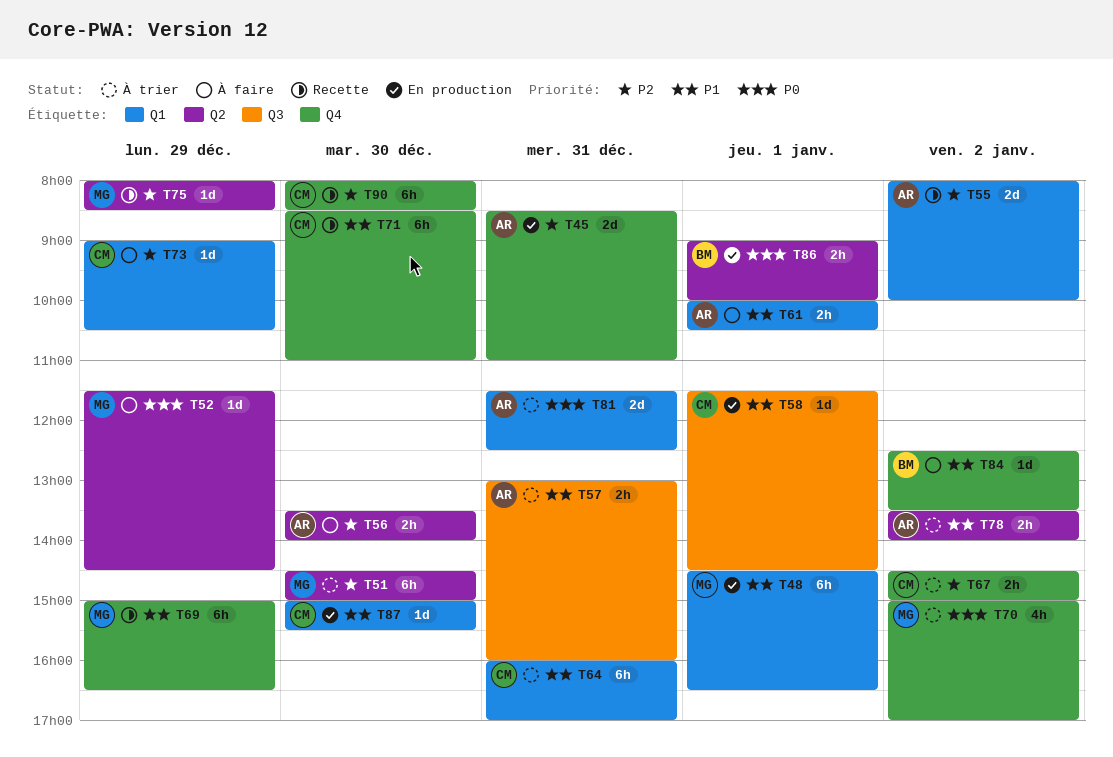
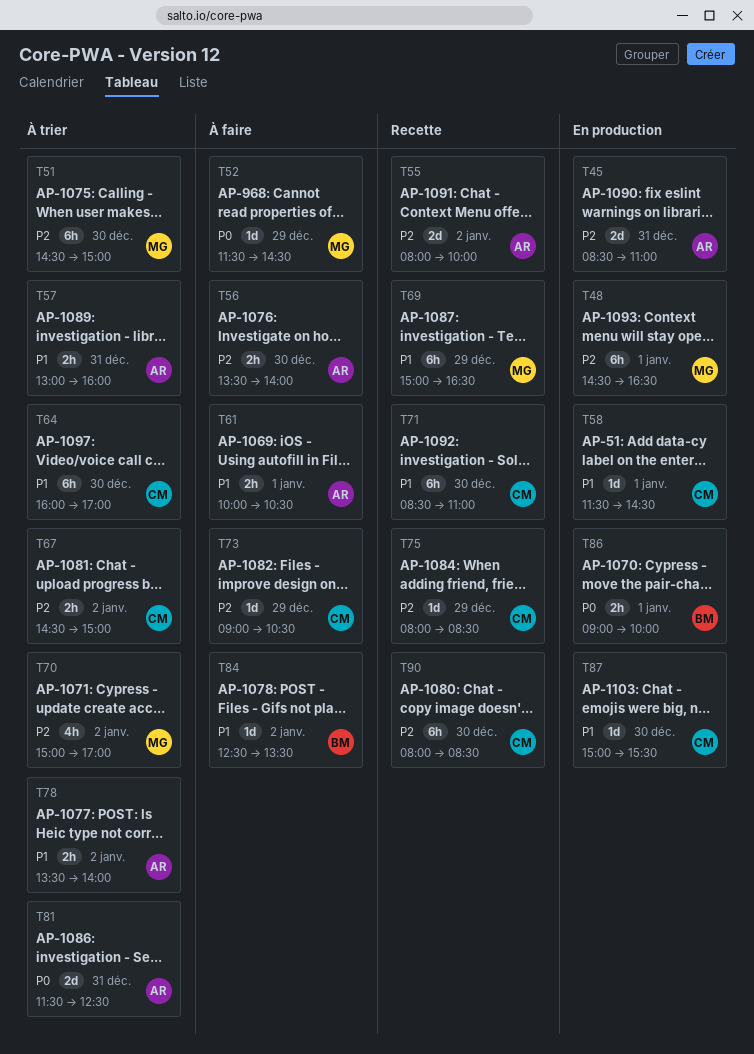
T48, priority: P1 -> P2
T64, day: Dec 31 -> Dec 30
T70, priority: P0 -> P2
T75, owner: MG -> CM

